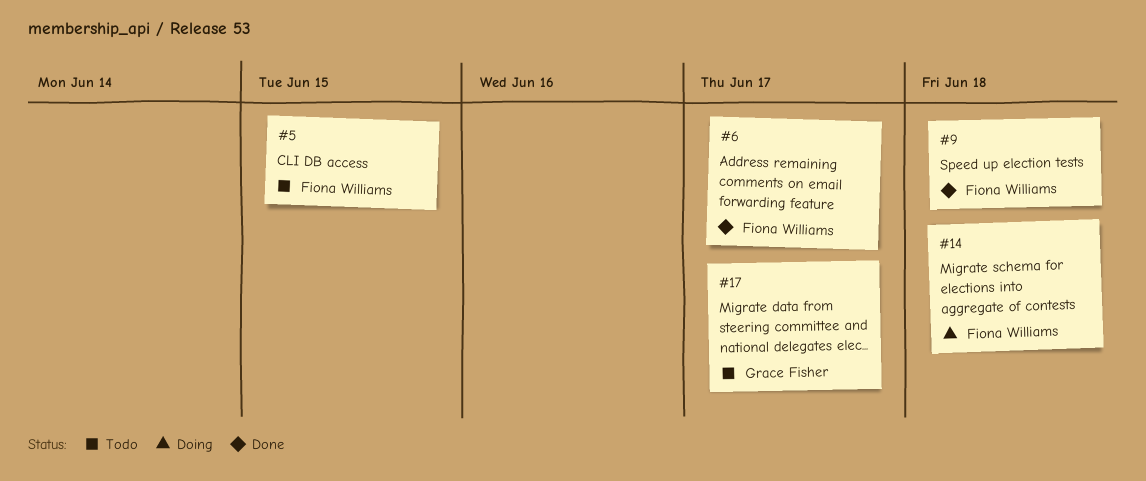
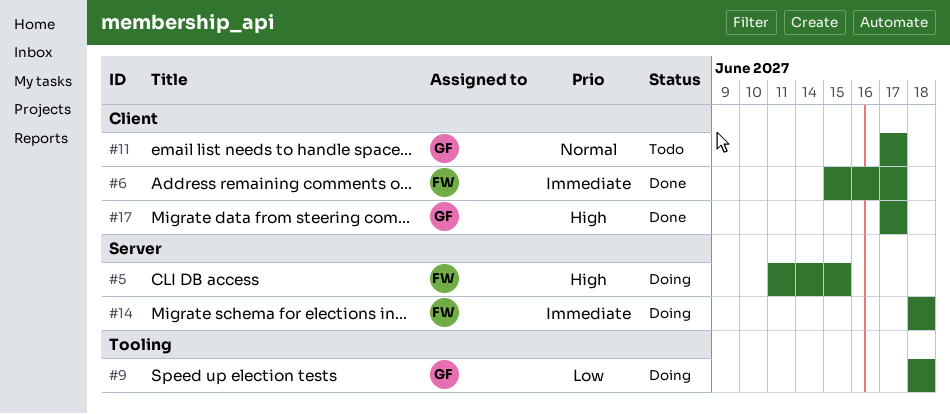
#5, status: Todo -> Doing
#9, status: Done -> Doing
#9, owner: Fiona Williams -> Grace Fisher
#11: none -> present
#17, status: Todo -> Done

